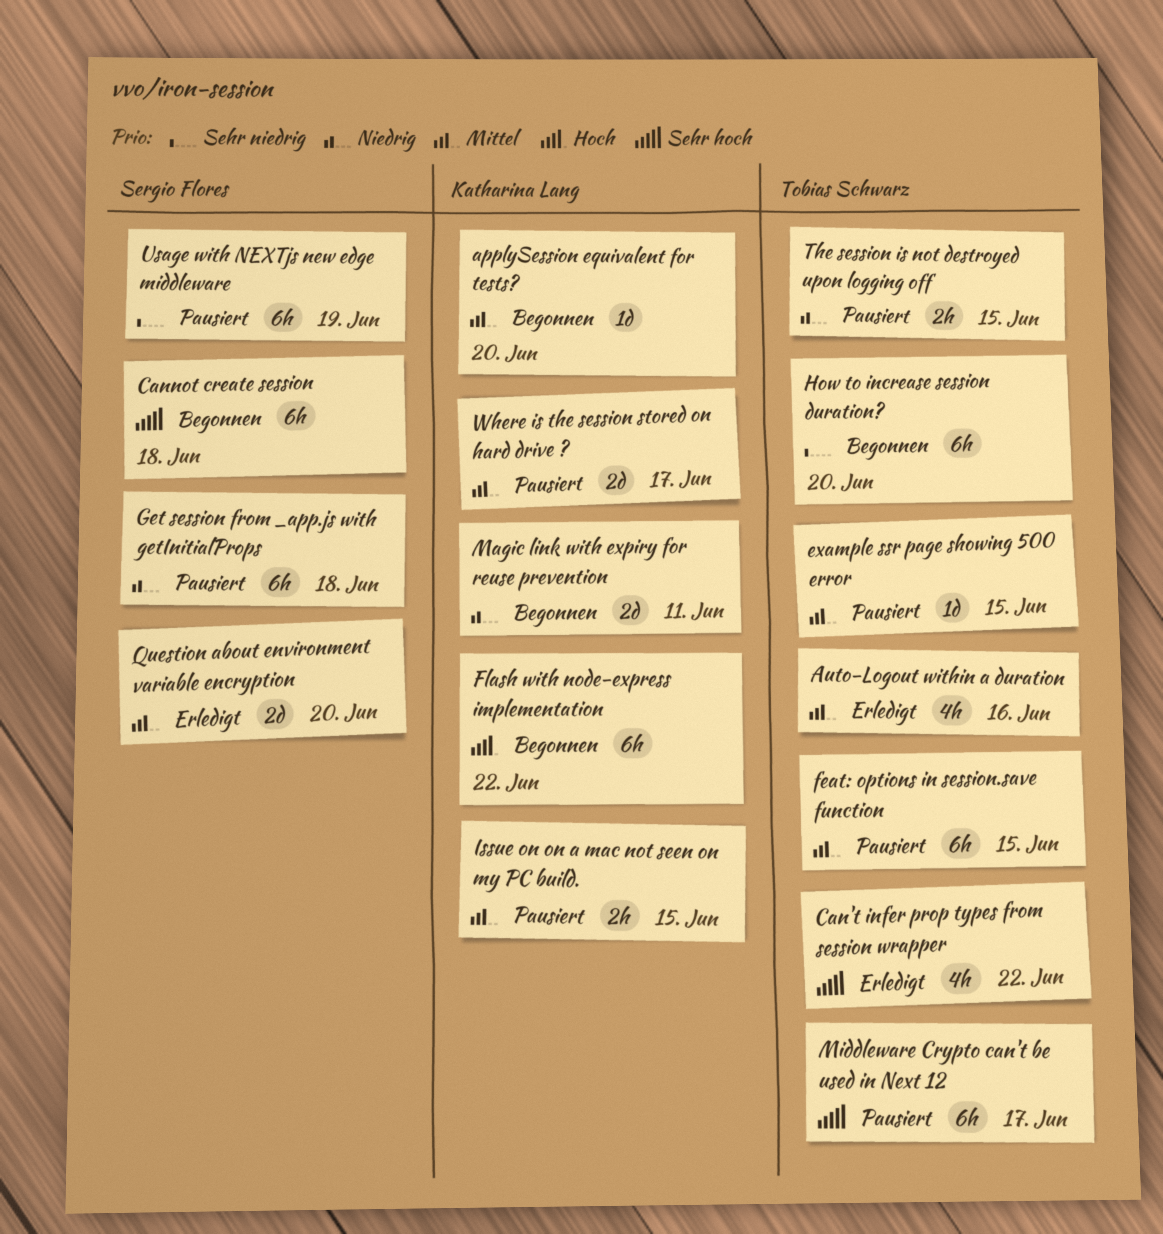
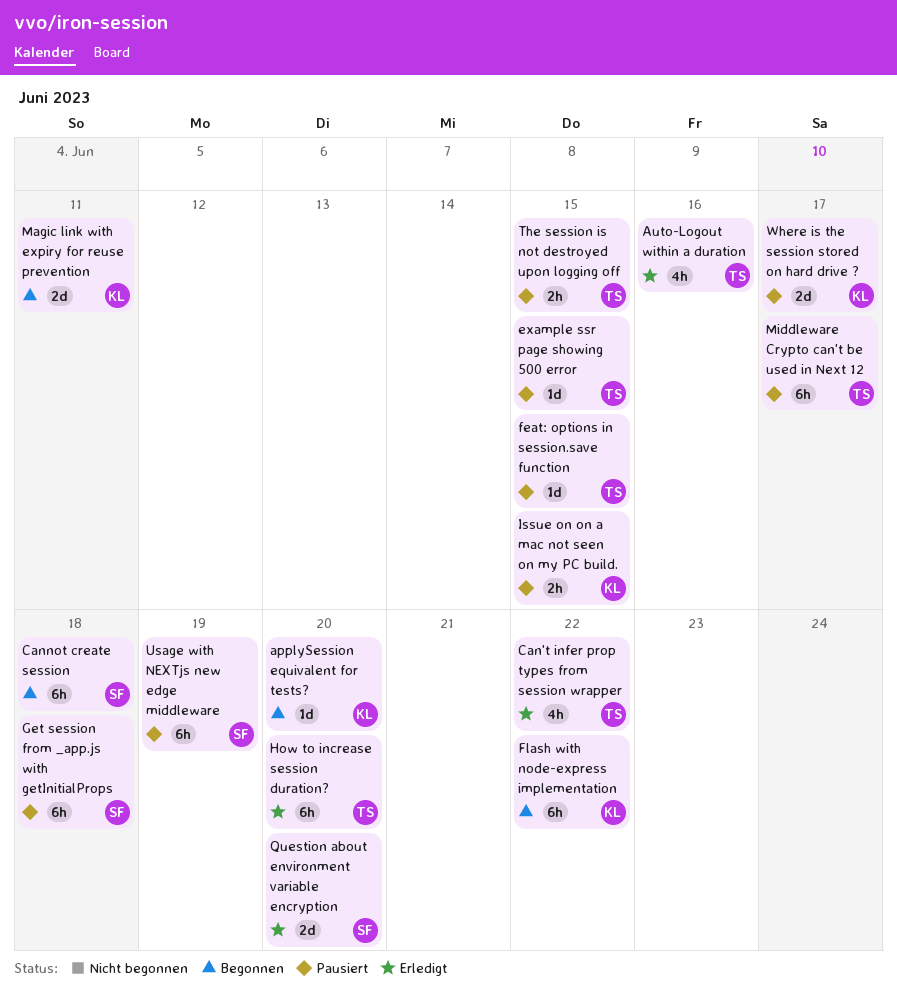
feat: options in session.save function, estimate: 6h -> 1d
How to increase session duration?, status: Begonnen -> Erledigt

